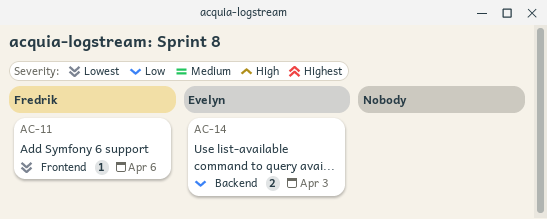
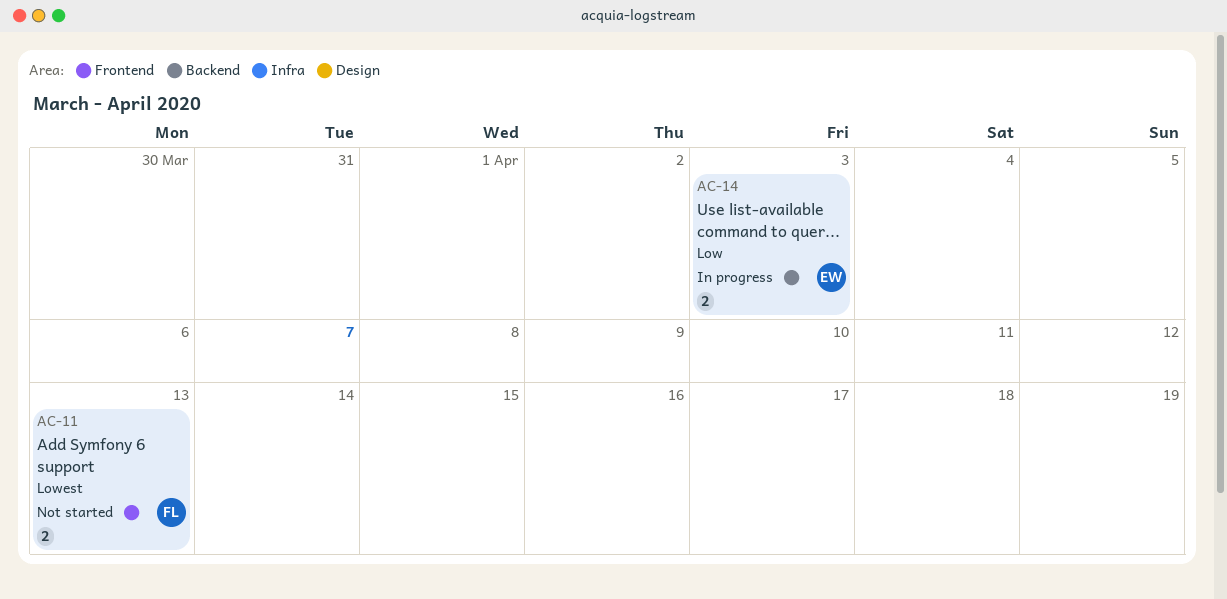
AC-11, estimate: 1 -> 2
AC-11, due: Apr 6 -> Apr 13

